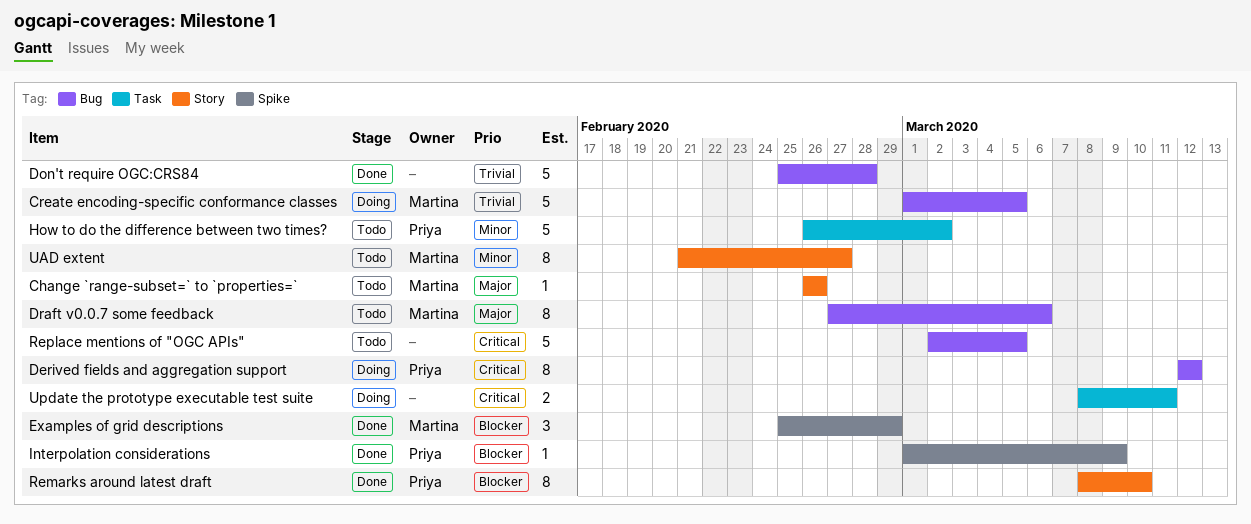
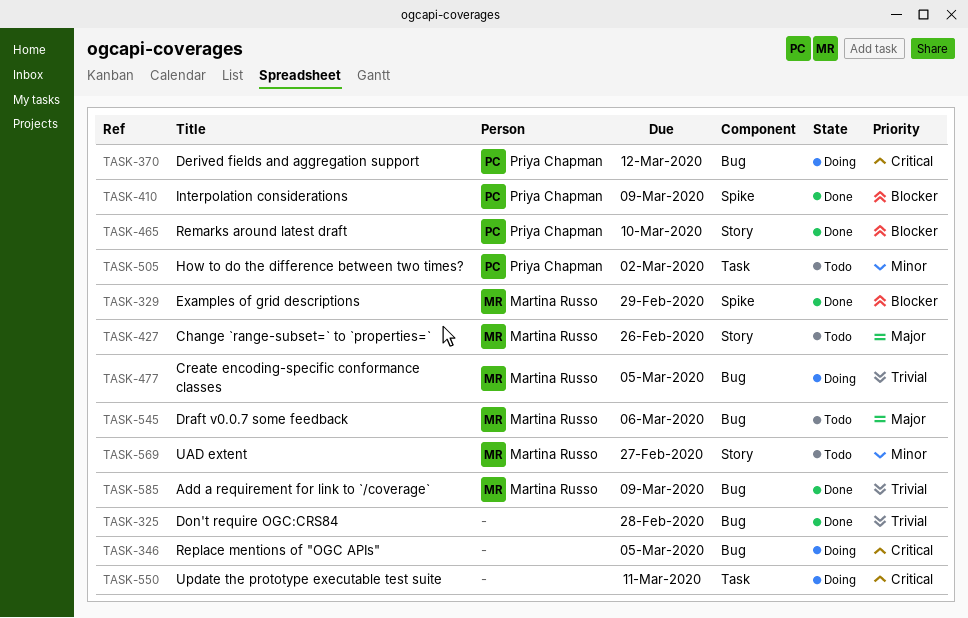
Add a requirement for link to `/coverage`: none -> present
Replace mentions of "OGC APIs", status: Todo -> Doing

